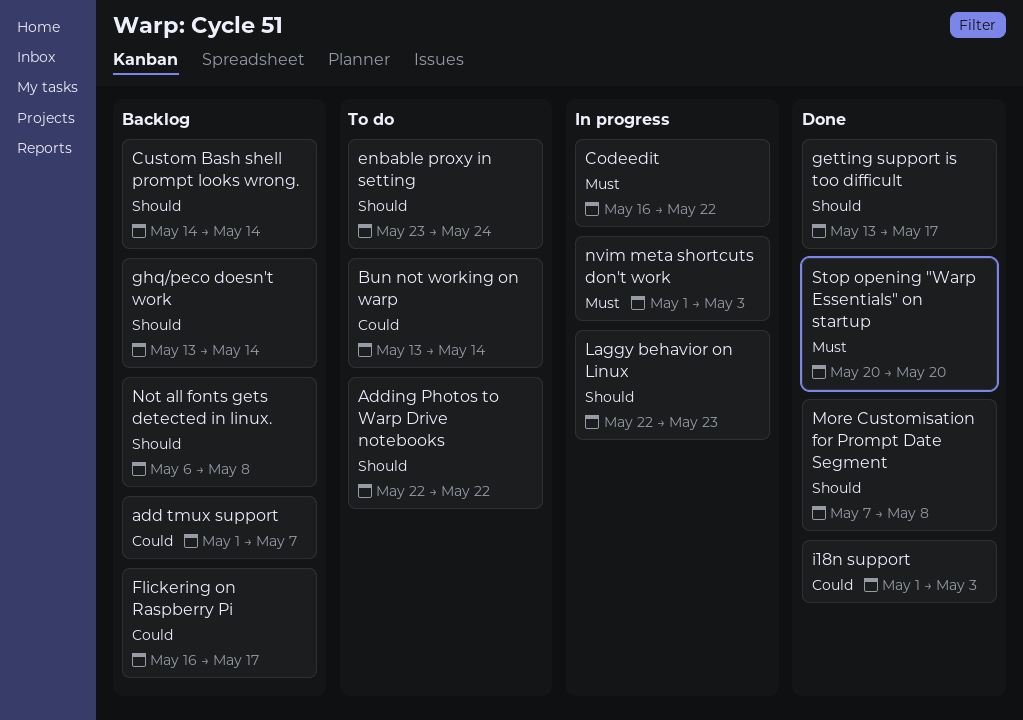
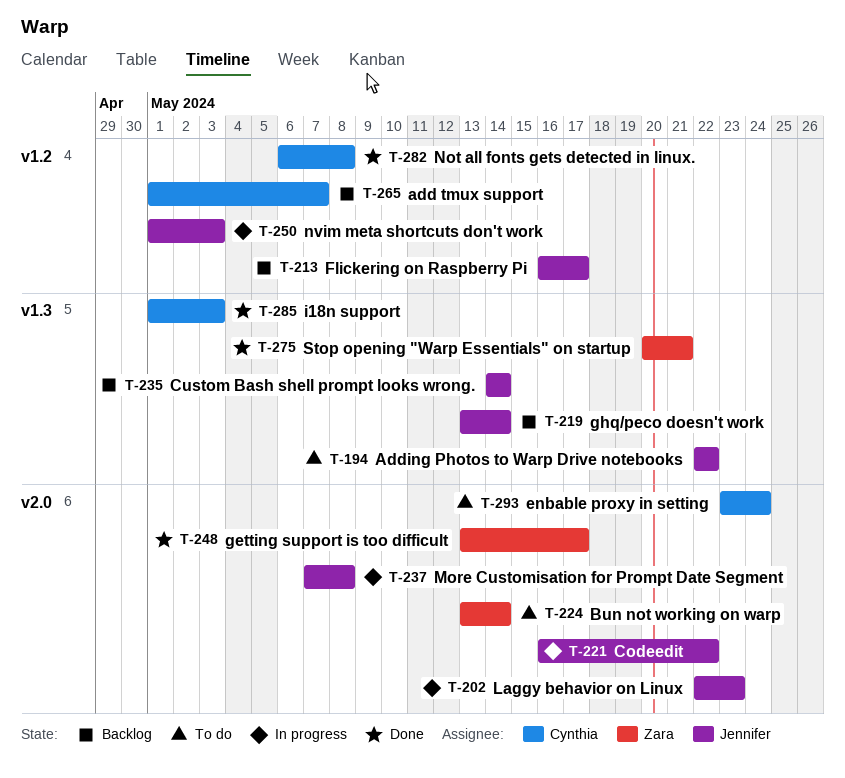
More Customisation for Prompt Date Segment, status: Done -> In progress
Not all fonts gets detected in linux., status: Backlog -> Done
Stop opening "Warp Essentials" on startup, due: May 20 -> May 21

